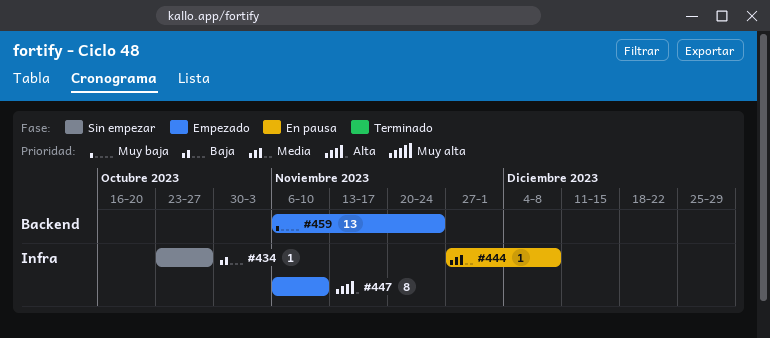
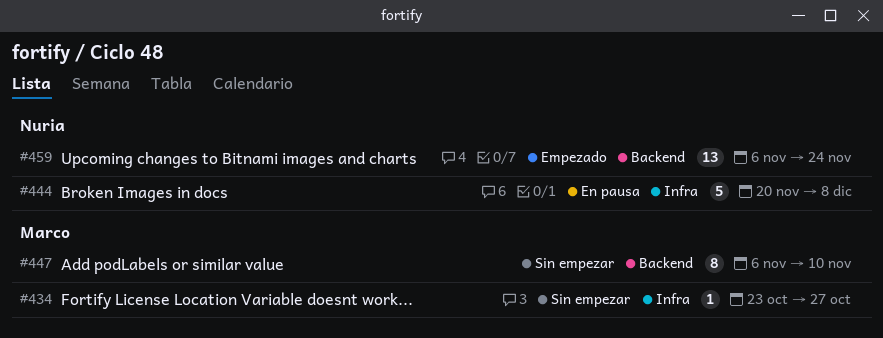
#444, estimate: 1 -> 5
#444, start: Nov 27 -> Nov 20
#447, status: Empezado -> Sin empezar
#447, label: Infra -> Backend

